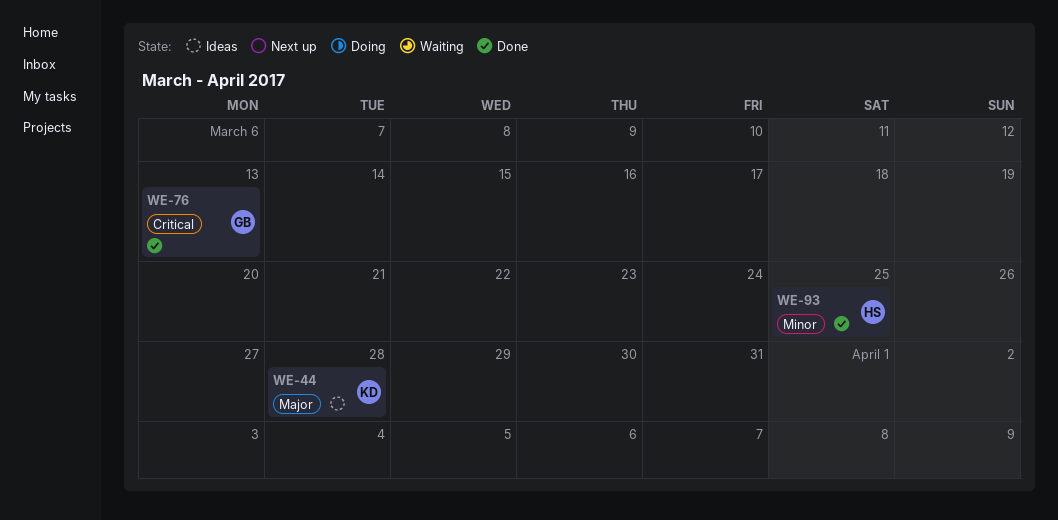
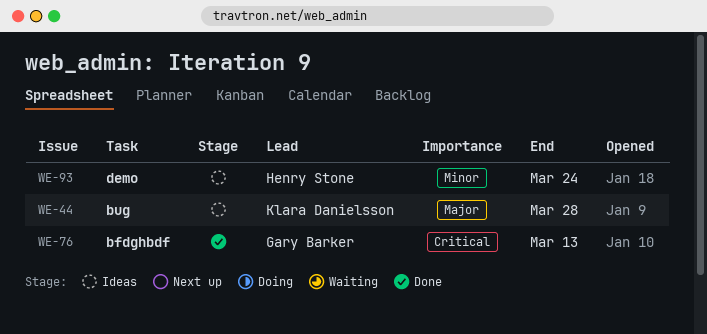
WE-93, status: Done -> Ideas
WE-93, due: Mar 25 -> Mar 24

